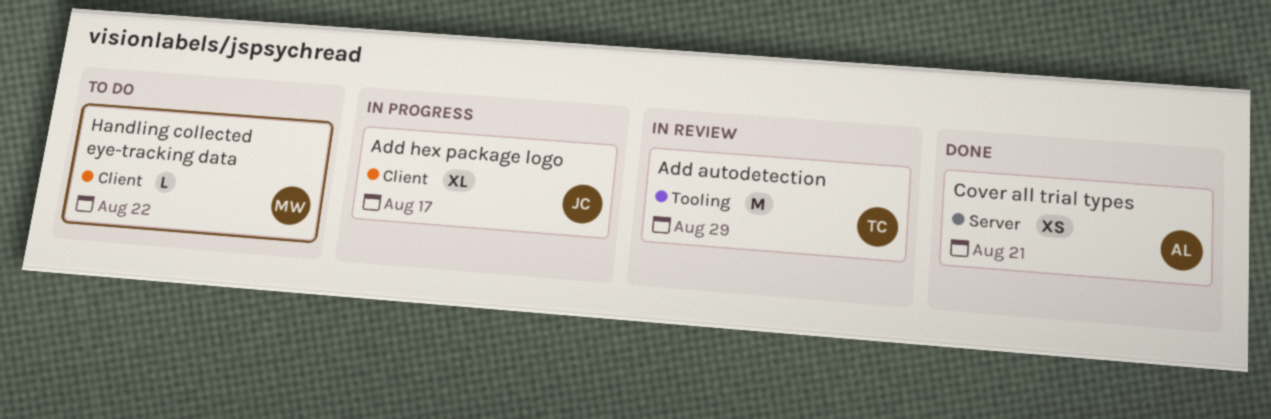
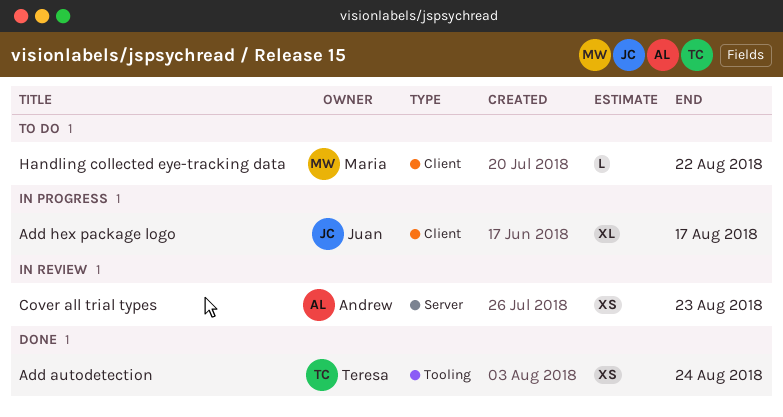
Add autodetection, status: In review -> Done
Add autodetection, estimate: M -> XS
Add autodetection, due: Aug 29 -> Aug 24
Cover all trial types, status: Done -> In review
Cover all trial types, due: Aug 21 -> Aug 23

